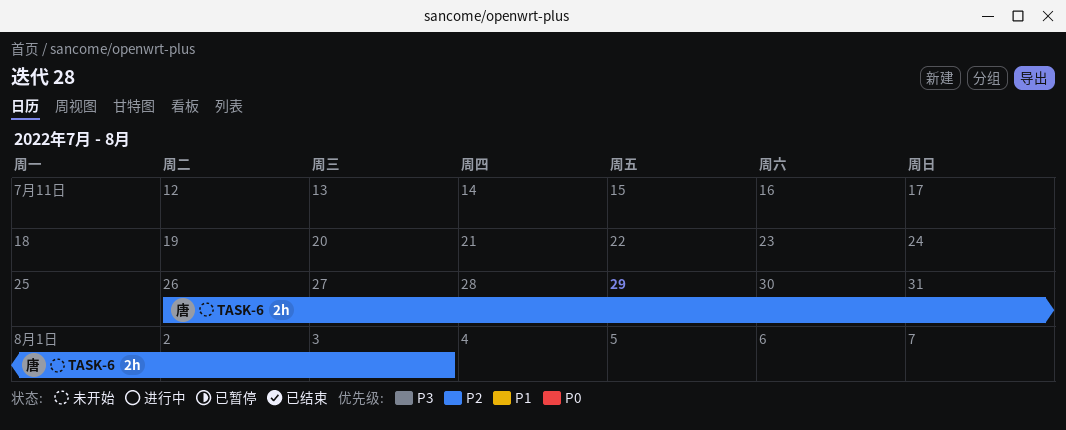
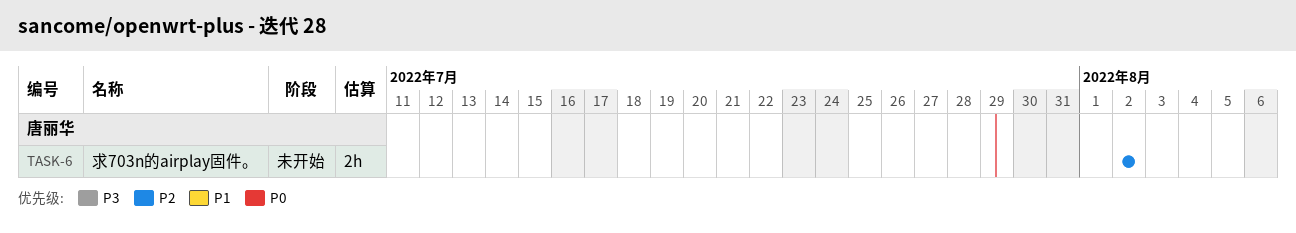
TASK-6, start: Jul 26 -> Aug 2
TASK-6, due: Aug 3 -> Aug 2

